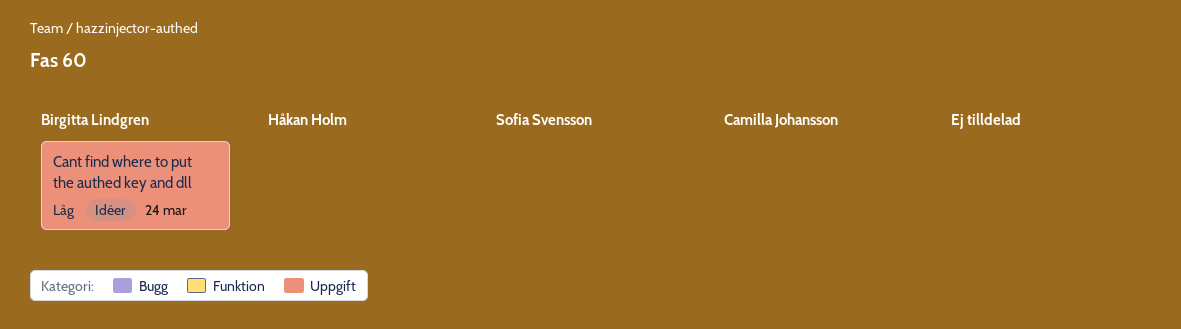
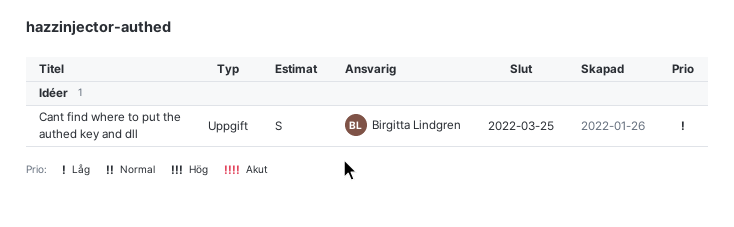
Cant find where to put the authed key and dll, due: Mar 24 -> Mar 25

